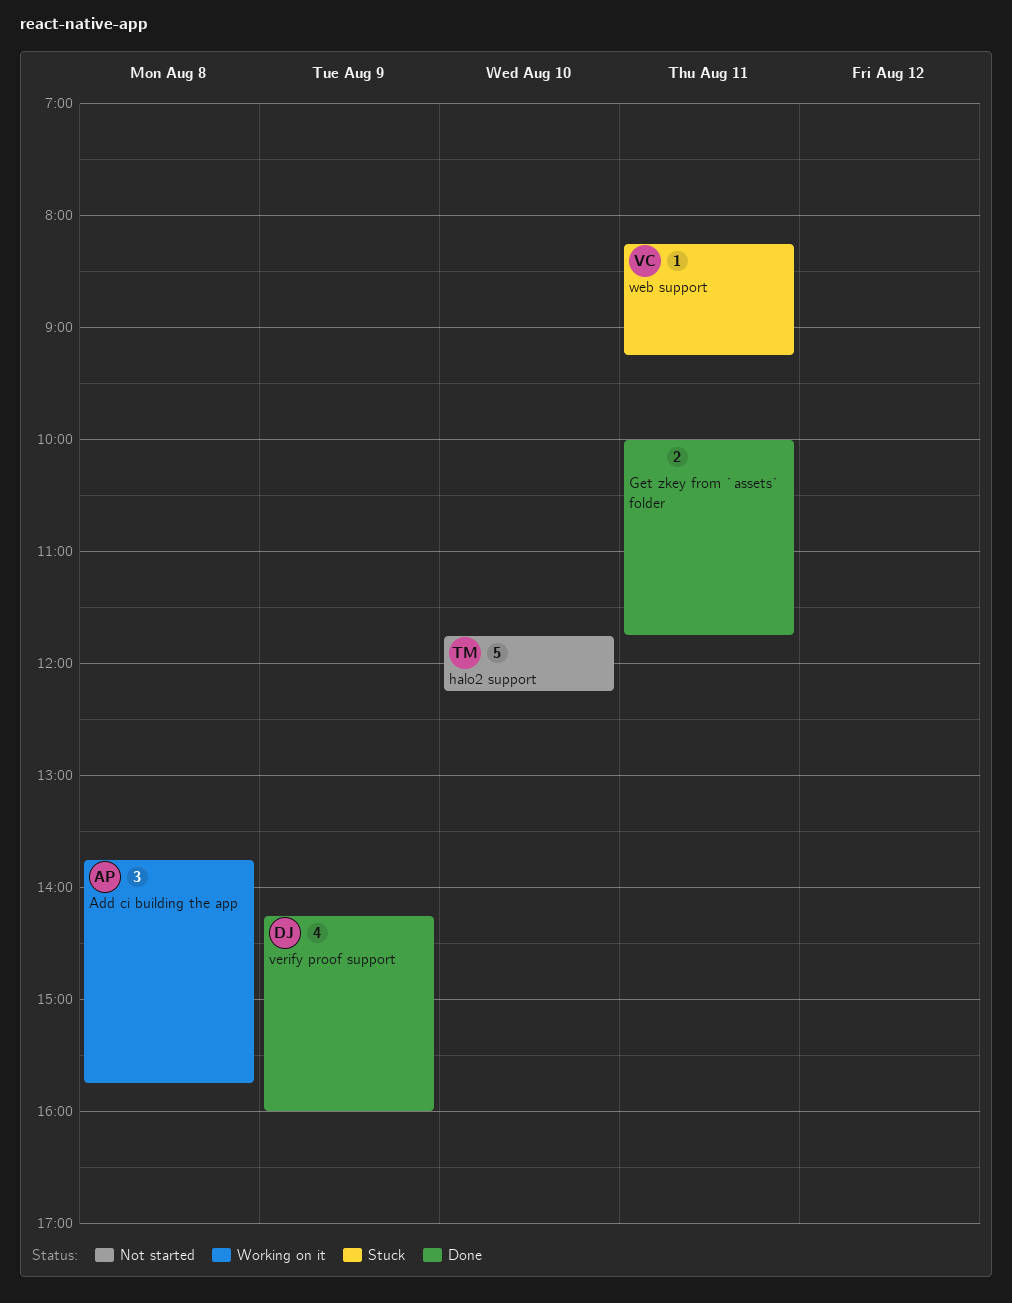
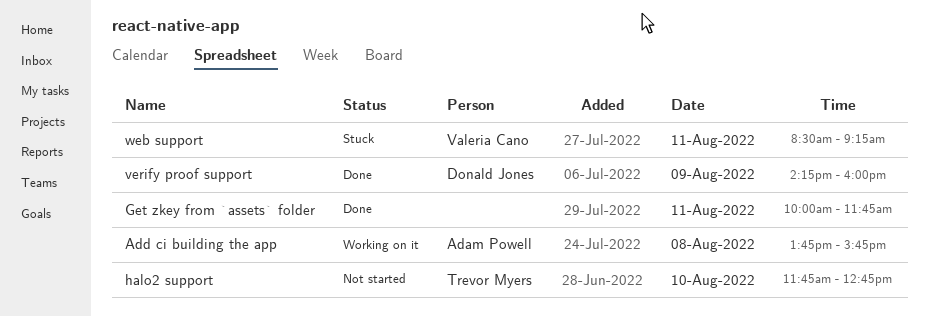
halo2 support, ends: 12:15 -> 12:45
web support, begins: 08:15 -> 08:30

